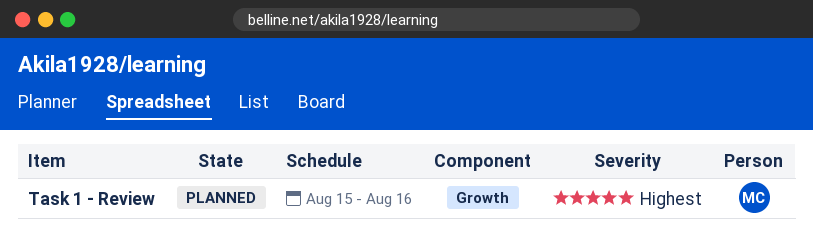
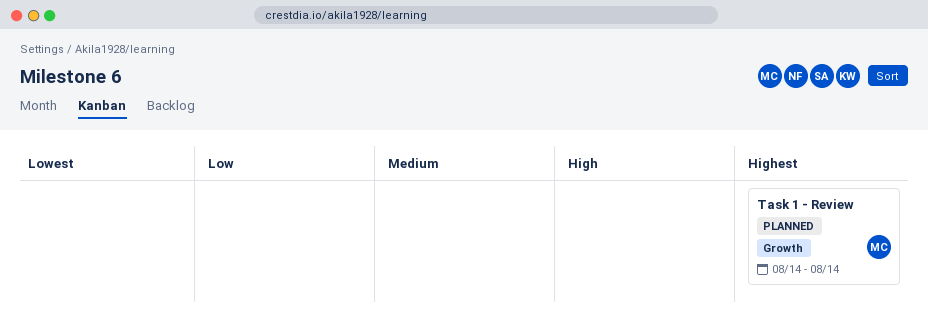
Task 1 - Review, start: Aug 15 -> Aug 14
Task 1 - Review, due: Aug 16 -> Aug 14

